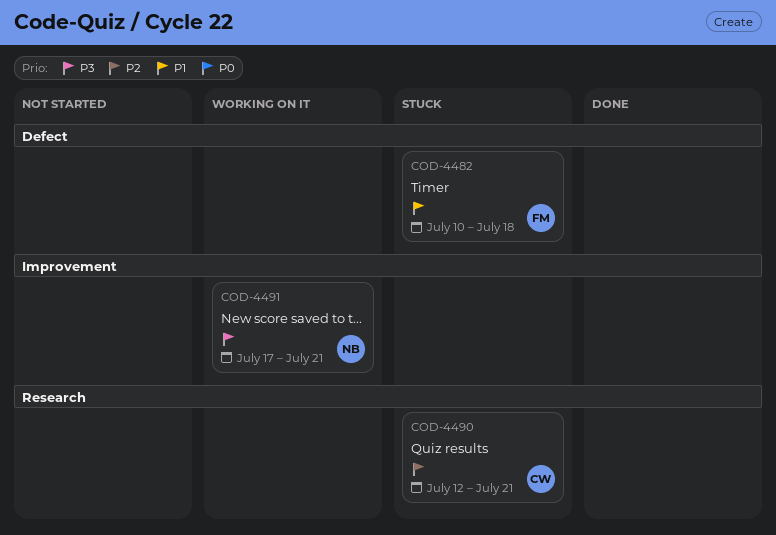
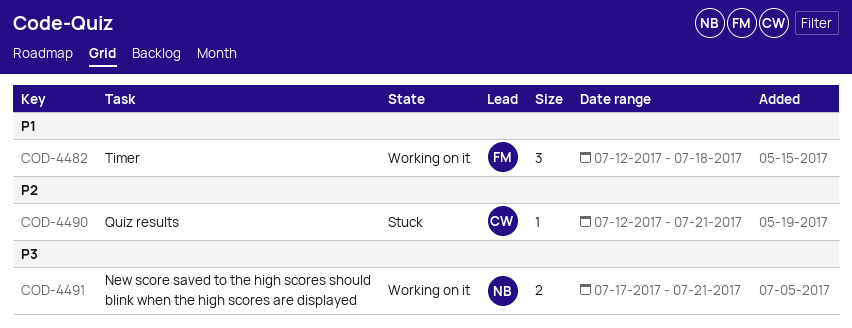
COD-4482, status: Stuck -> Working on it
COD-4482, start: Jul 10 -> Jul 12

